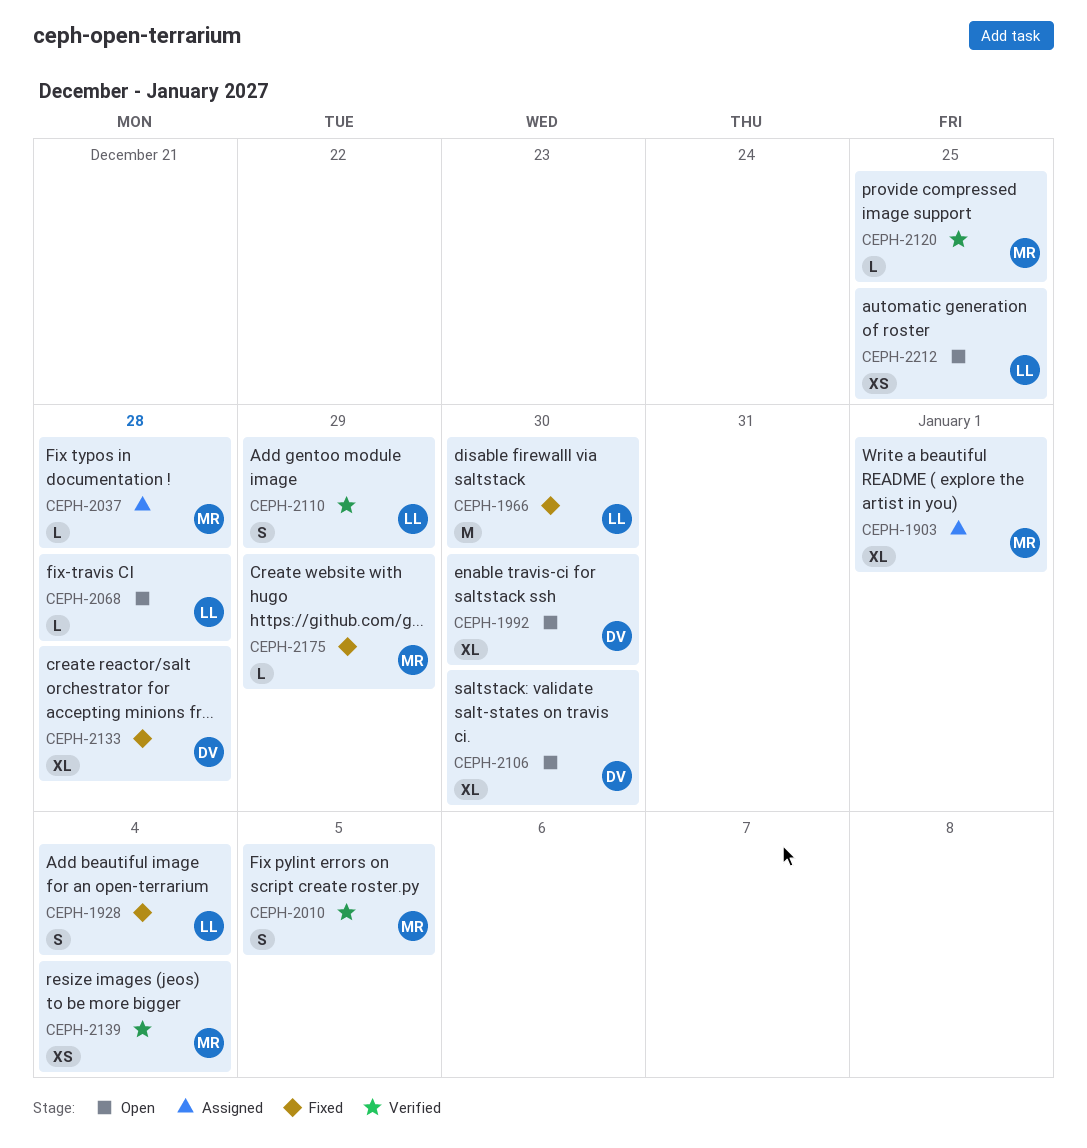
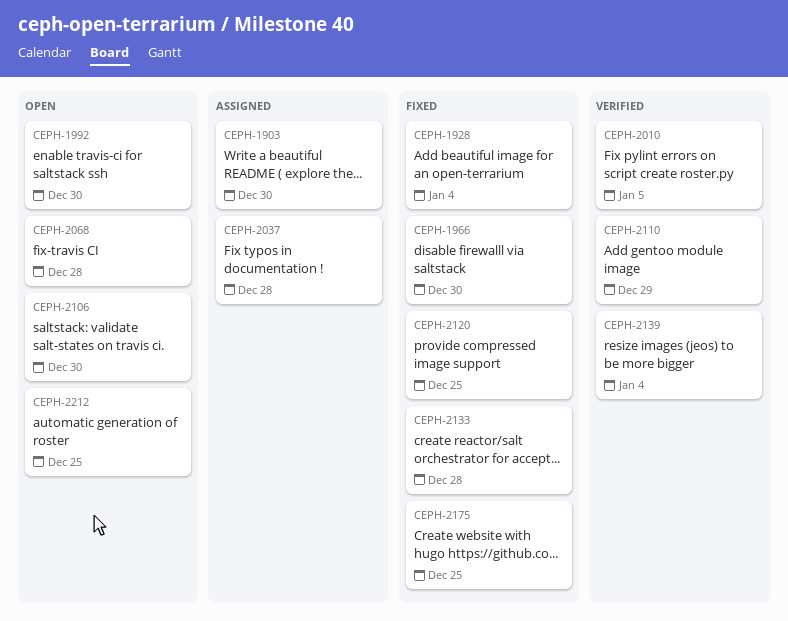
CEPH-1903, due: Jan 1 -> Dec 30
CEPH-2120, status: Verified -> Fixed
CEPH-2175, due: Dec 29 -> Dec 25

